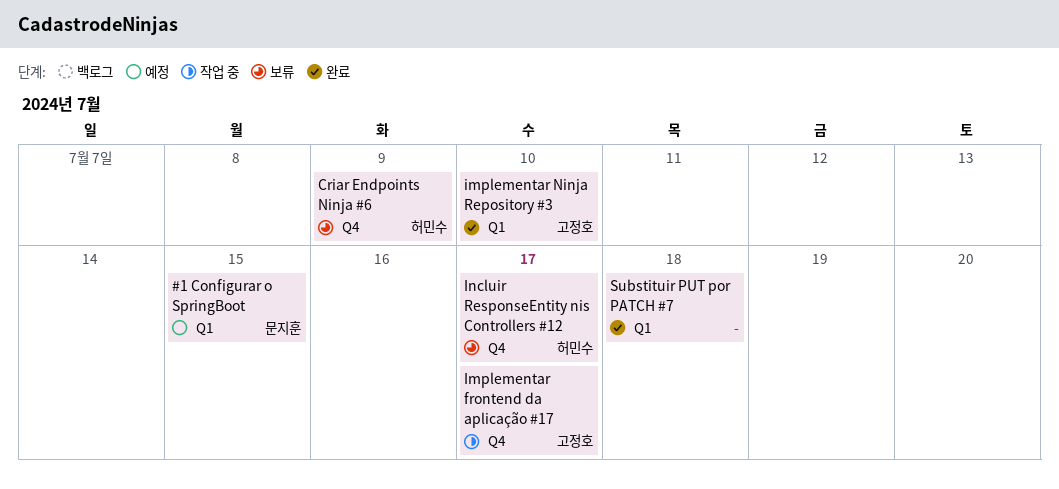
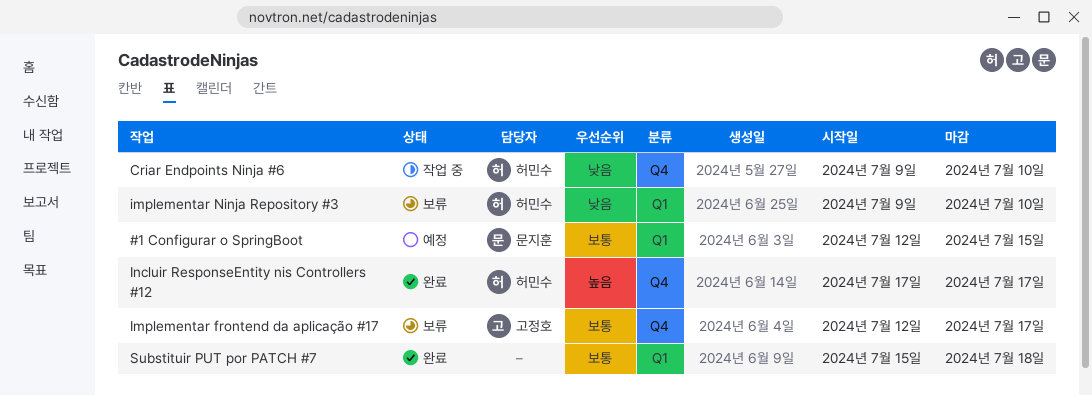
Criar Endpoints Ninja #6, status: 보류 -> 작업 중
Criar Endpoints Ninja #6, due: Jul 9 -> Jul 10
Implementar frontend da aplicação #17, status: 작업 중 -> 보류
implementar Ninja Repository #3, status: 완료 -> 보류
implementar Ninja Repository #3, owner: 고정호 -> 허민수
Incluir ResponseEntity nis Controllers #12, status: 보류 -> 완료

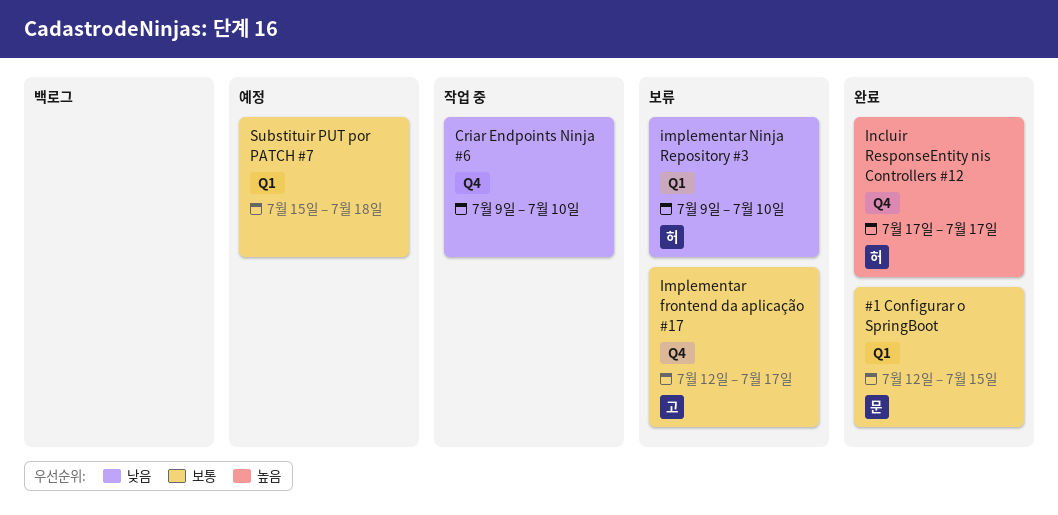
#1 Configurar o SpringBoot, status: 예정 -> 완료
Criar Endpoints Ninja #6, owner: 허민수 -> none
Substituir PUT por PATCH #7, status: 완료 -> 예정

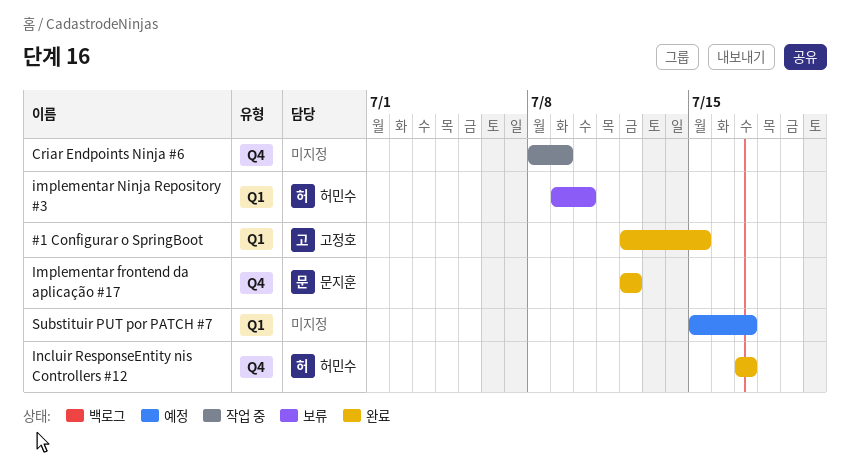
#1 Configurar o SpringBoot, owner: 문지훈 -> 고정호
Criar Endpoints Ninja #6, start: Jul 9 -> Jul 8
Criar Endpoints Ninja #6, due: Jul 10 -> Jul 9
Implementar frontend da aplicação #17, status: 보류 -> 완료
Implementar frontend da aplicação #17, owner: 고정호 -> 문지훈
Implementar frontend da aplicação #17, due: Jul 17 -> Jul 12
Substituir PUT por PATCH #7, due: Jul 18 -> Jul 17

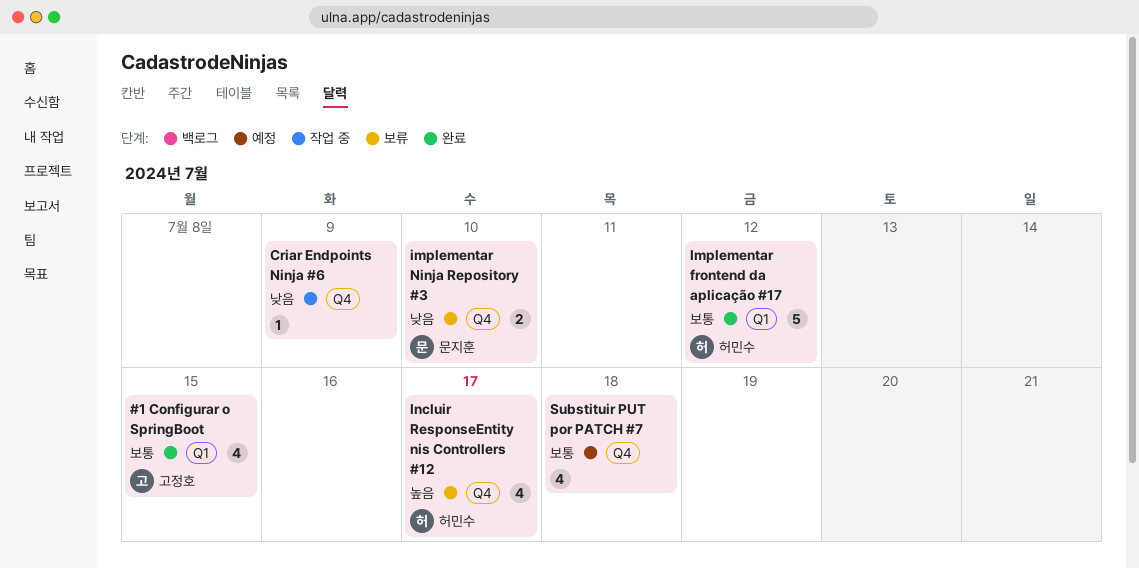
Implementar frontend da aplicação #17, owner: 문지훈 -> 허민수
Implementar frontend da aplicação #17, label: Q4 -> Q1
implementar Ninja Repository #3, owner: 허민수 -> 문지훈
implementar Ninja Repository #3, label: Q1 -> Q4
Incluir ResponseEntity nis Controllers #12, status: 완료 -> 보류
Substituir PUT por PATCH #7, label: Q1 -> Q4
Substituir PUT por PATCH #7, due: Jul 17 -> Jul 18

